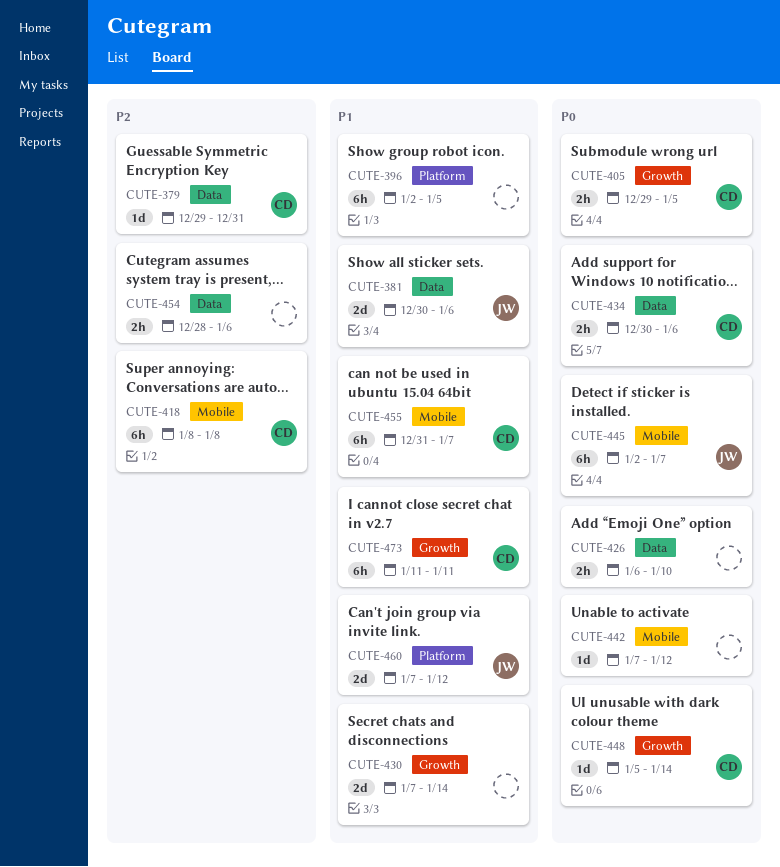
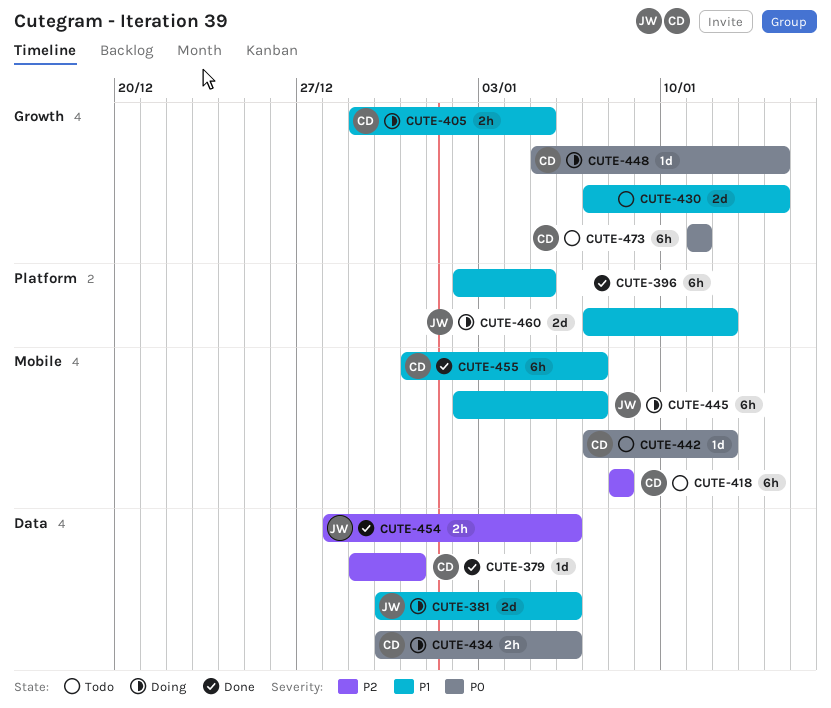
CUTE-405, priority: P0 -> P1
CUTE-426: present -> none
CUTE-442, owner: none -> CD
CUTE-445, priority: P0 -> P1
CUTE-454, owner: none -> JW
CUTE-473, priority: P1 -> P0

